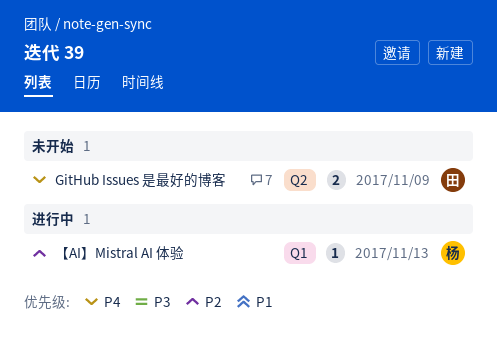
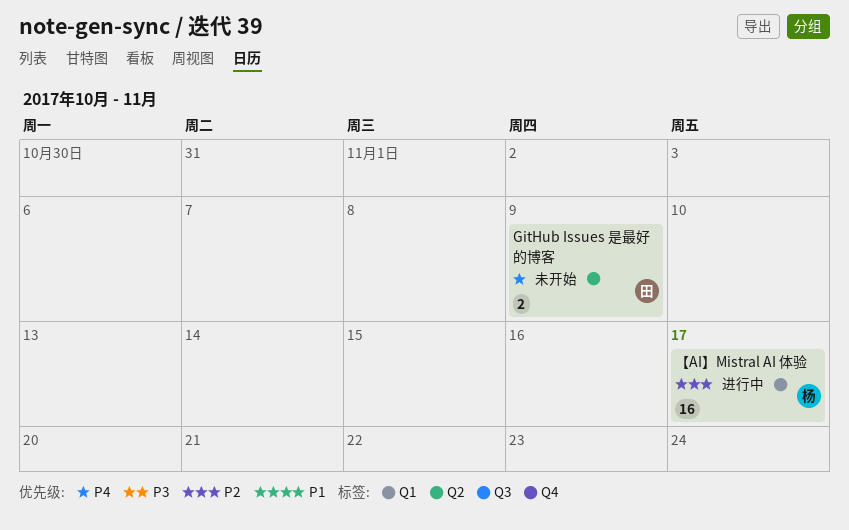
【AI】Mistral AI 体验, estimate: 1 -> 16
【AI】Mistral AI 体验, due: Nov 13 -> Nov 17

